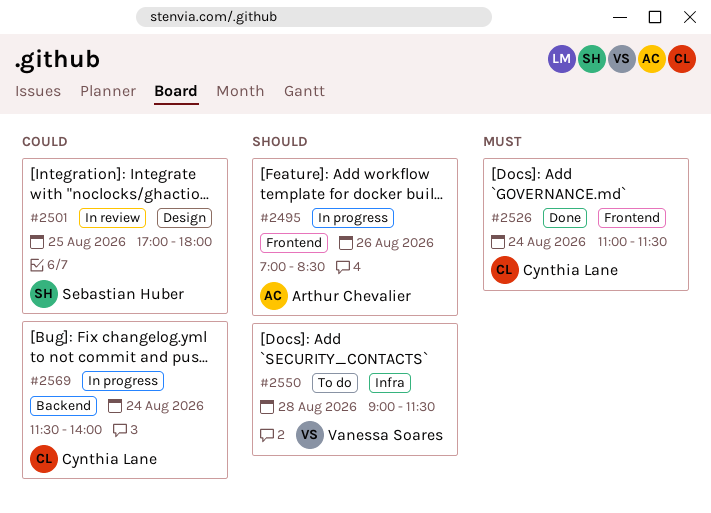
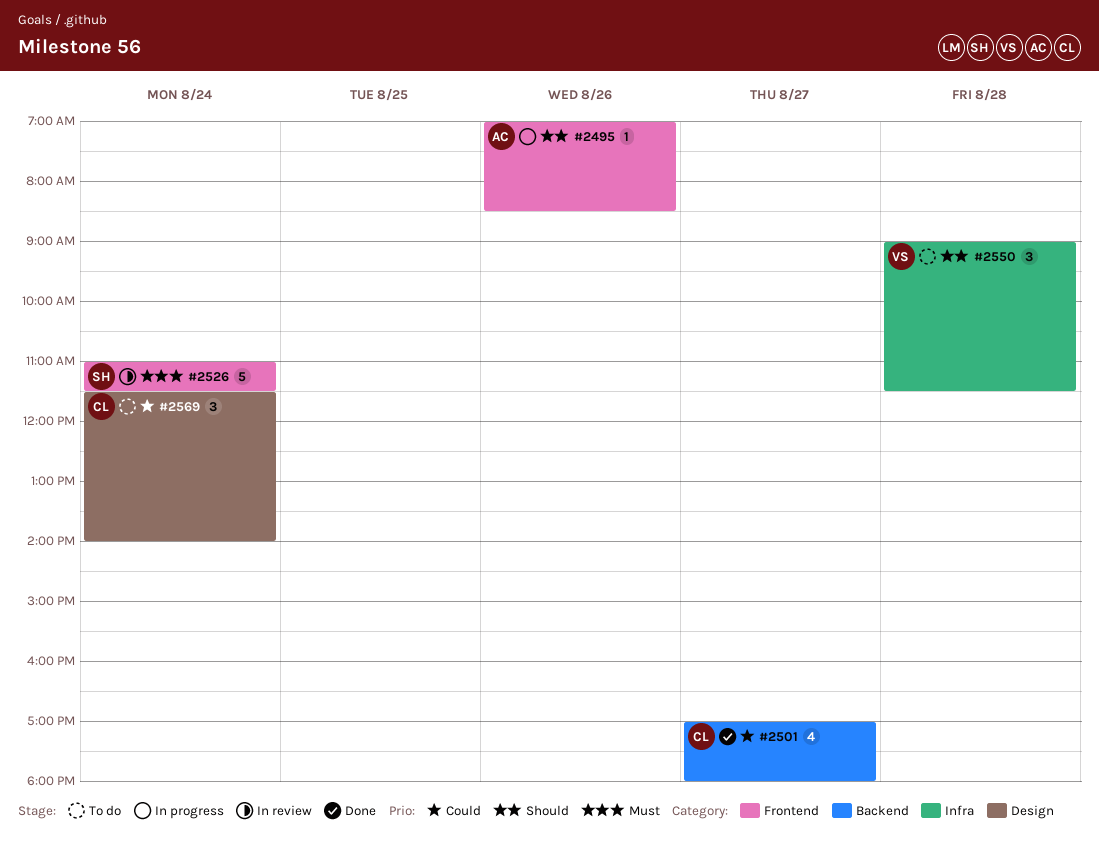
#2501, status: In review -> Done
#2501, owner: Sebastian Huber -> Cynthia Lane
#2501, label: Design -> Backend
#2501, day: Aug 25 -> Aug 27
#2526, status: Done -> In review
#2526, owner: Cynthia Lane -> Sebastian Huber
#2569, status: In progress -> To do
#2569, label: Backend -> Design

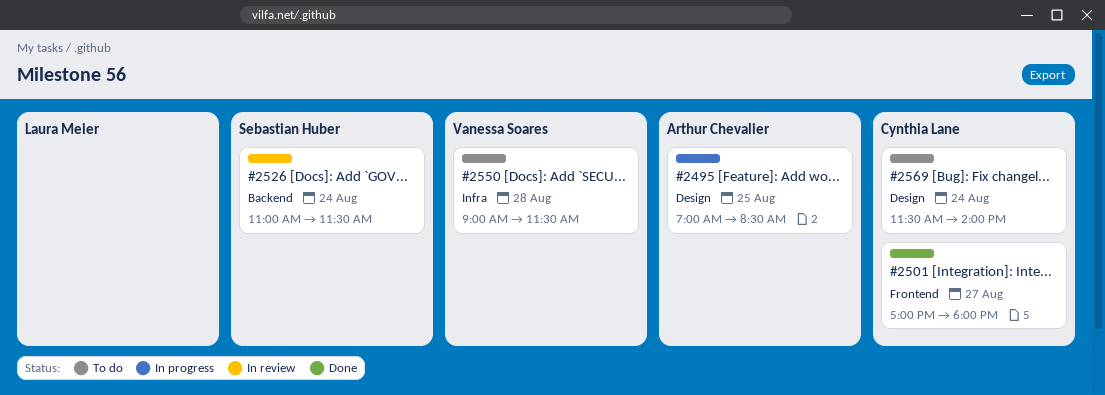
#2495, label: Frontend -> Design
#2495, day: Aug 26 -> Aug 25
#2501, label: Backend -> Frontend
#2526, label: Frontend -> Backend

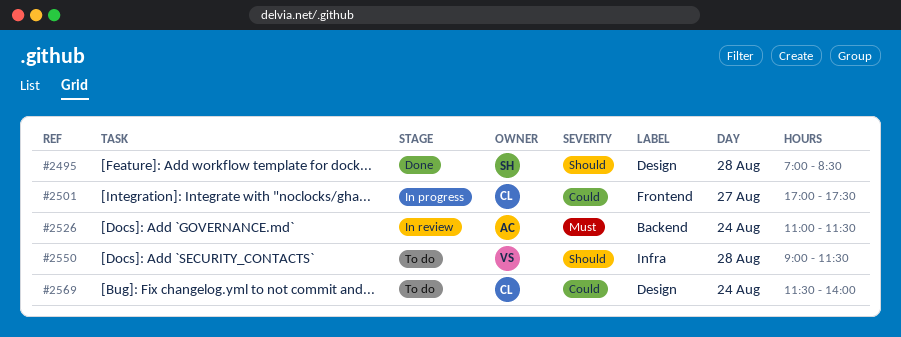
#2495, status: In progress -> Done
#2495, owner: Arthur Chevalier -> Sebastian Huber
#2495, day: Aug 25 -> Aug 28
#2501, status: Done -> In progress
#2501, ends: 18:00 -> 17:30
#2526, owner: Sebastian Huber -> Arthur Chevalier

